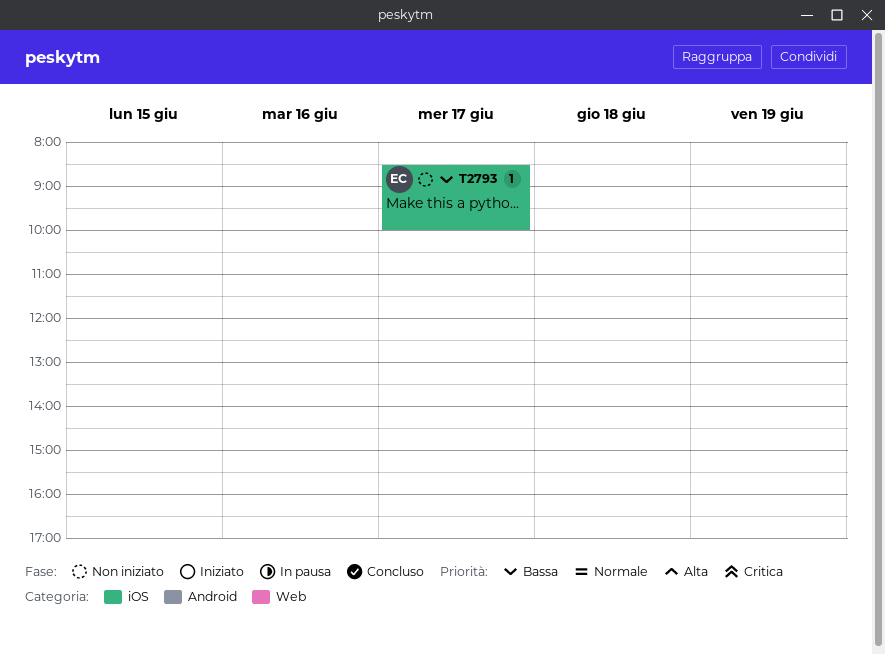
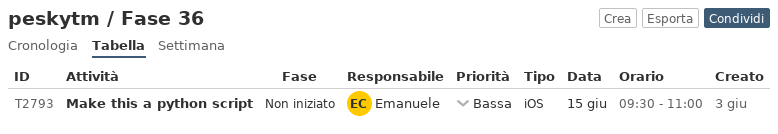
T2793, day: Jun 17 -> Jun 15
T2793, begins: 08:30 -> 09:30
T2793, ends: 10:00 -> 11:00

